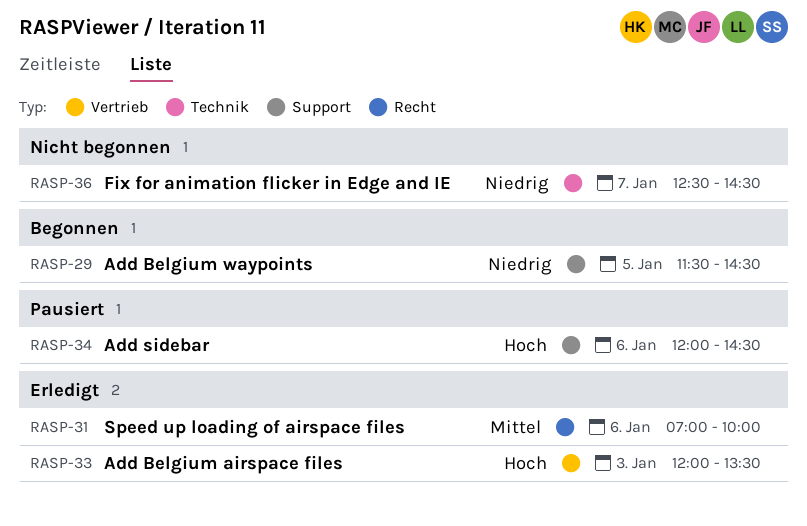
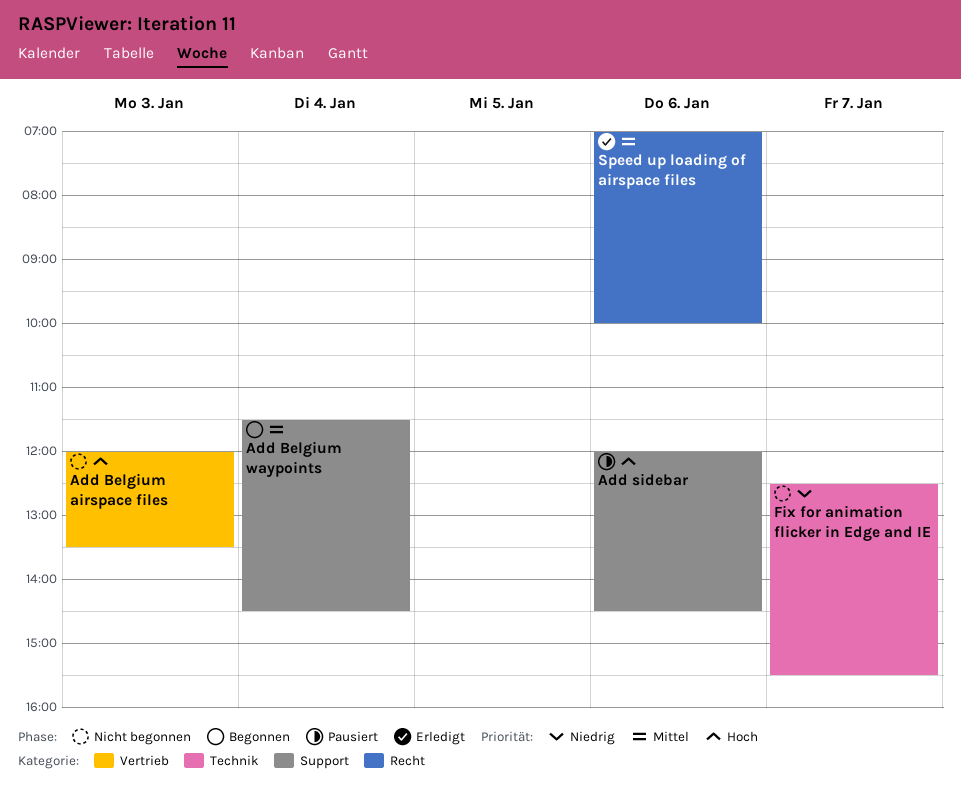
Add Belgium airspace files, status: Erledigt -> Nicht begonnen
Add Belgium waypoints, priority: Niedrig -> Mittel
Add Belgium waypoints, day: Jan 5 -> Jan 4
Fix for animation flicker in Edge and IE, ends: 14:30 -> 15:30

